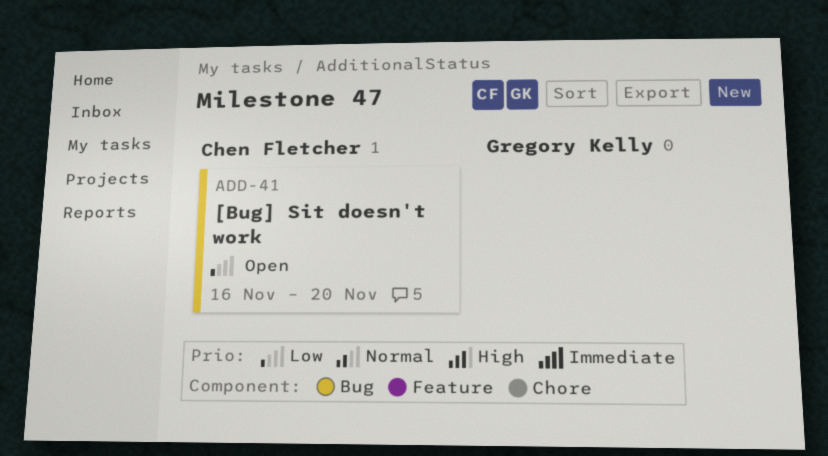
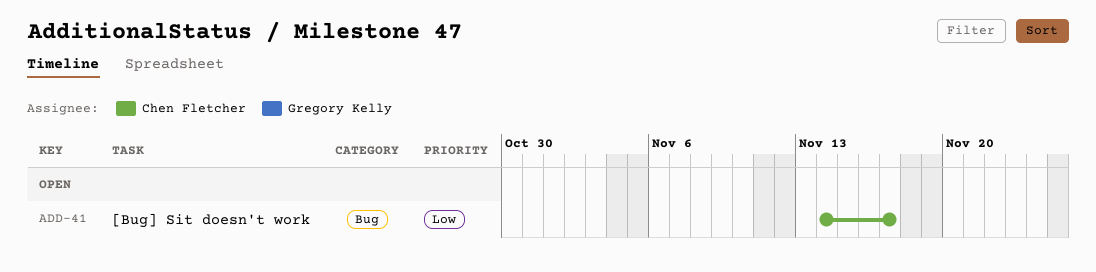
ADD-41, start: Nov 16 -> Nov 14
ADD-41, due: Nov 20 -> Nov 17

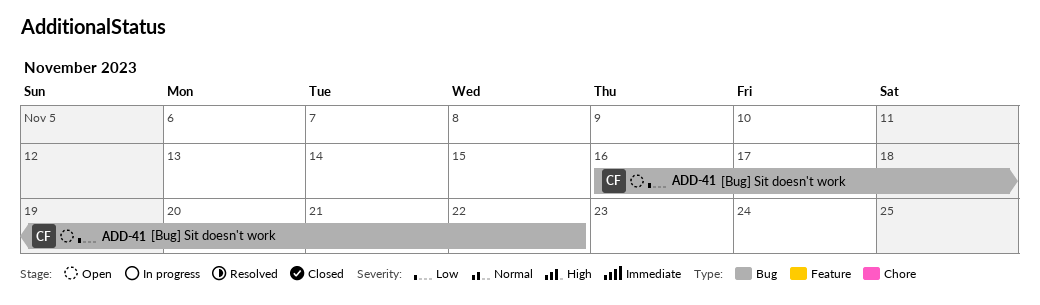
ADD-41, start: Nov 14 -> Nov 16
ADD-41, due: Nov 17 -> Nov 22

